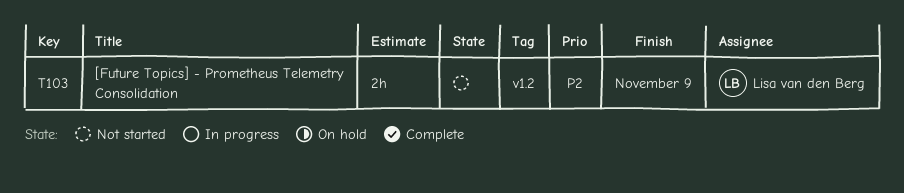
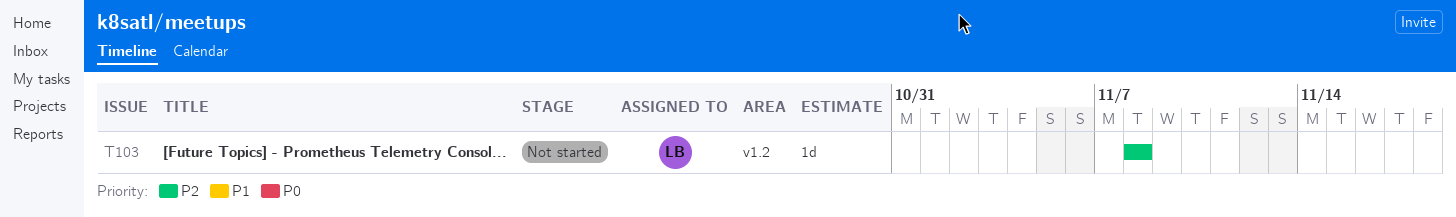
T103, estimate: 2h -> 1d
T103, due: Nov 9 -> Nov 8

